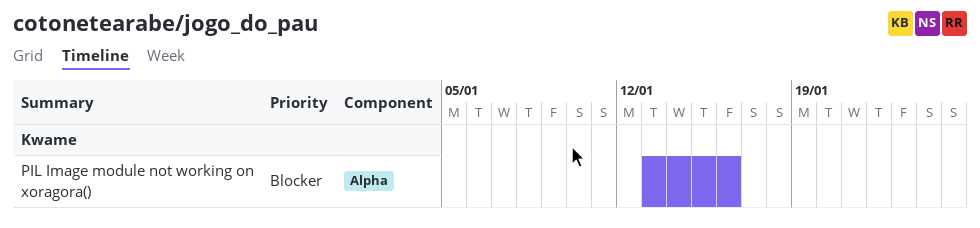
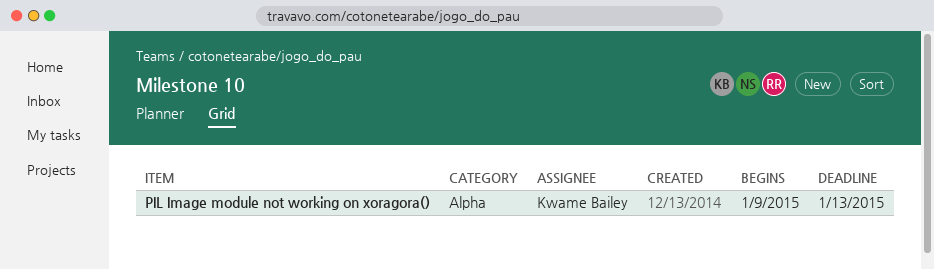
PIL Image module not working on xoragora(), start: Jan 13 -> Jan 9
PIL Image module not working on xoragora(), due: Jan 16 -> Jan 13

